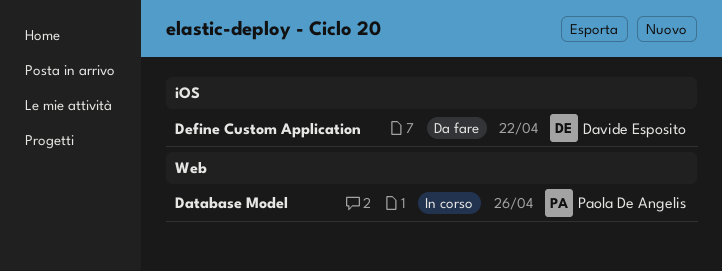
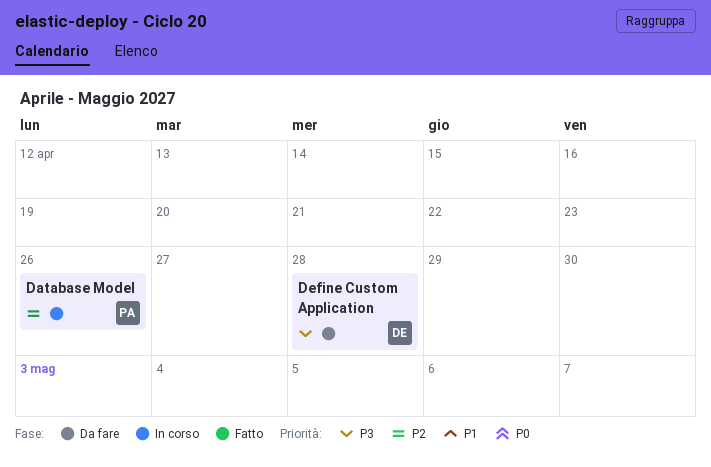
Define Custom Application, due: Apr 22 -> Apr 28

